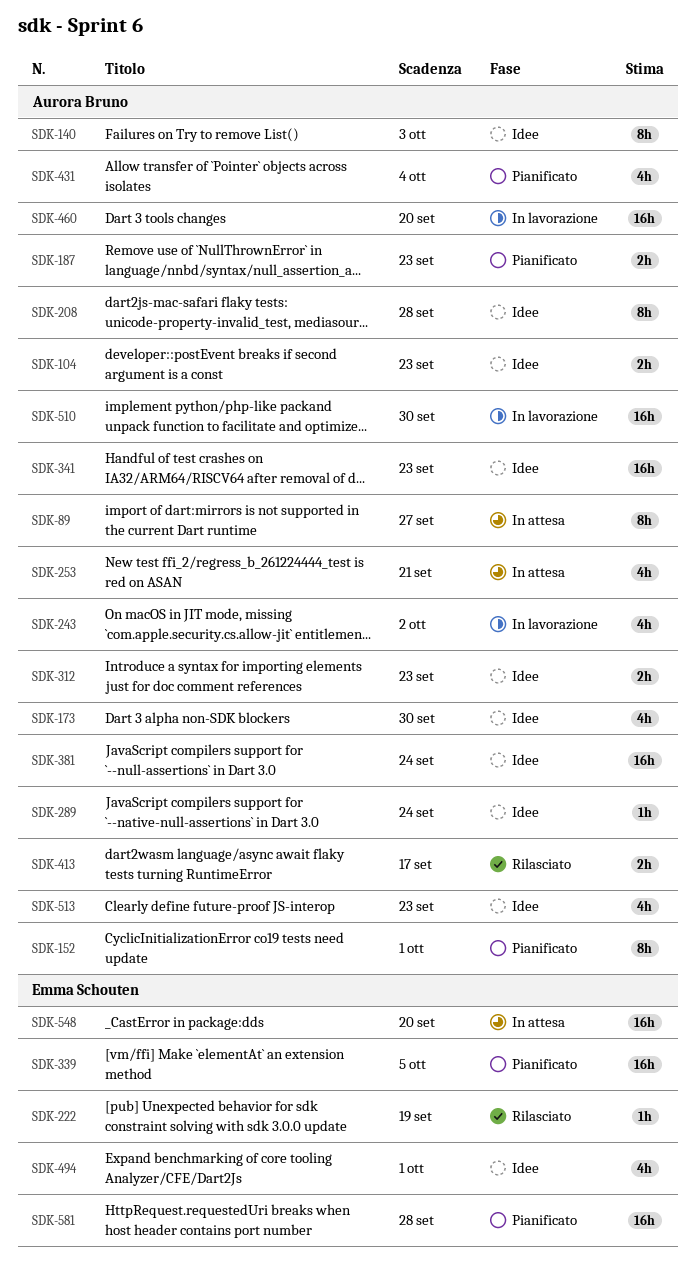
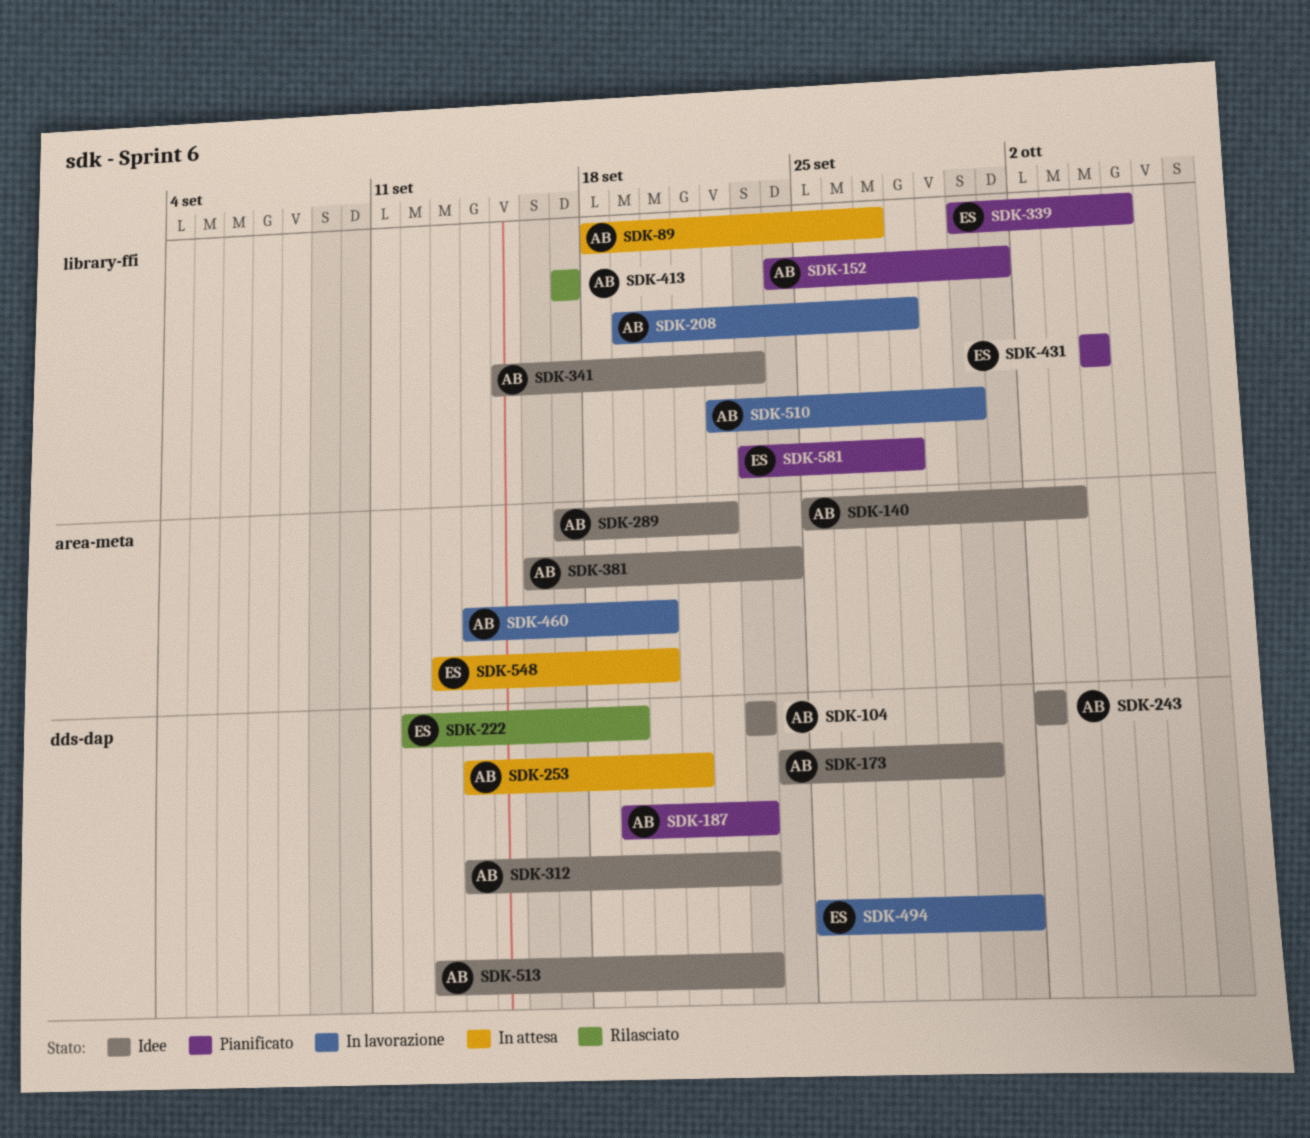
SDK-208, status: Idee -> In lavorazione
SDK-243, status: In lavorazione -> Idee
SDK-289, due: Sep 24 -> Sep 22
SDK-431, owner: Aurora Bruno -> Emma Schouten
SDK-494, status: Idee -> In lavorazione

